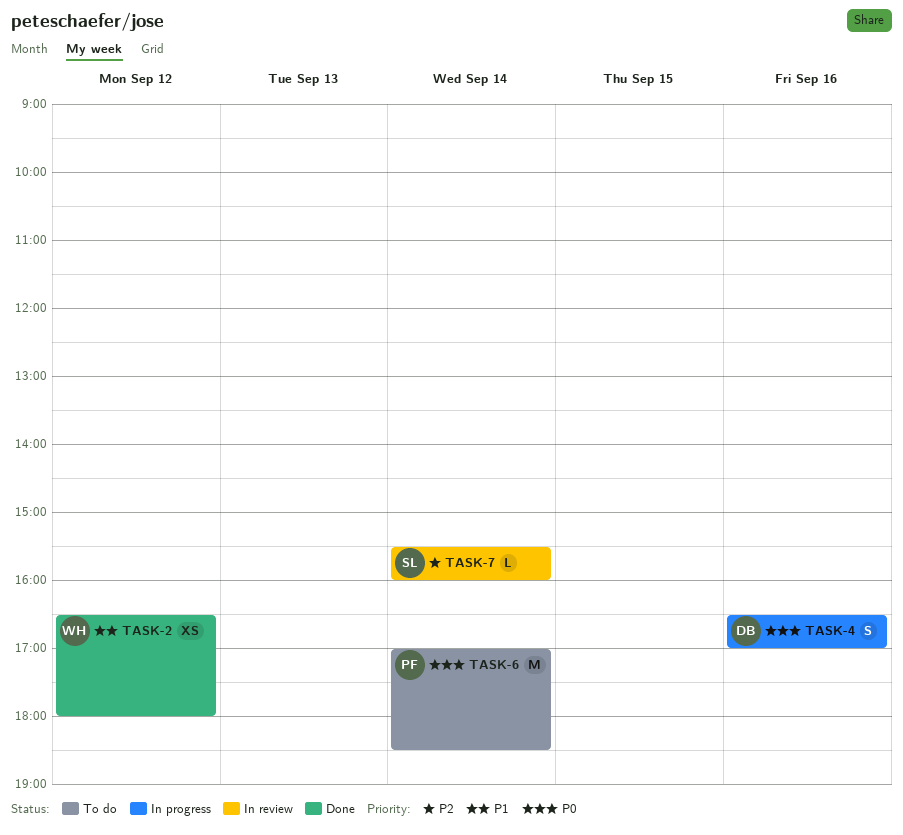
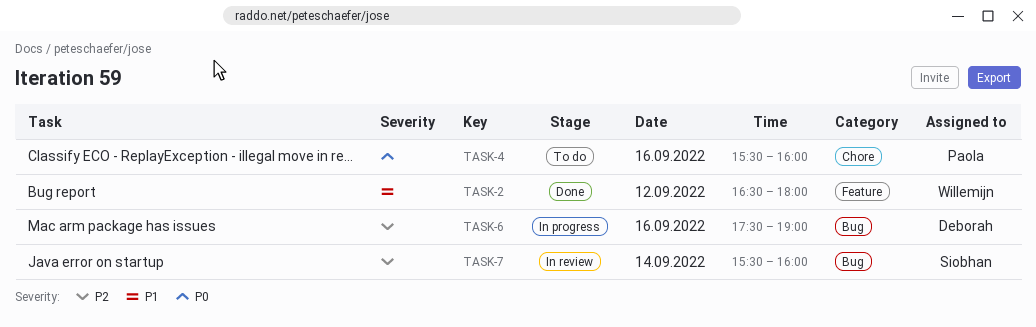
TASK-4, status: In progress -> To do
TASK-4, owner: Deborah -> Paola
TASK-4, begins: 16:30 -> 15:30
TASK-4, ends: 17:00 -> 16:00
TASK-6, status: To do -> In progress
TASK-6, owner: Paola -> Deborah
TASK-6, priority: P0 -> P2
TASK-6, day: Sep 14 -> Sep 16
TASK-6, begins: 17:00 -> 17:30
TASK-6, ends: 18:30 -> 19:00

